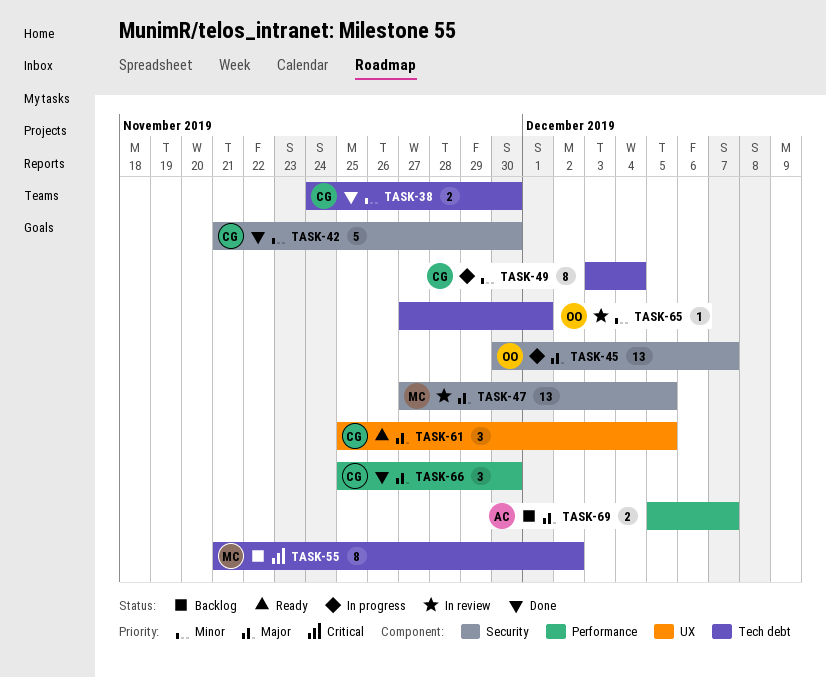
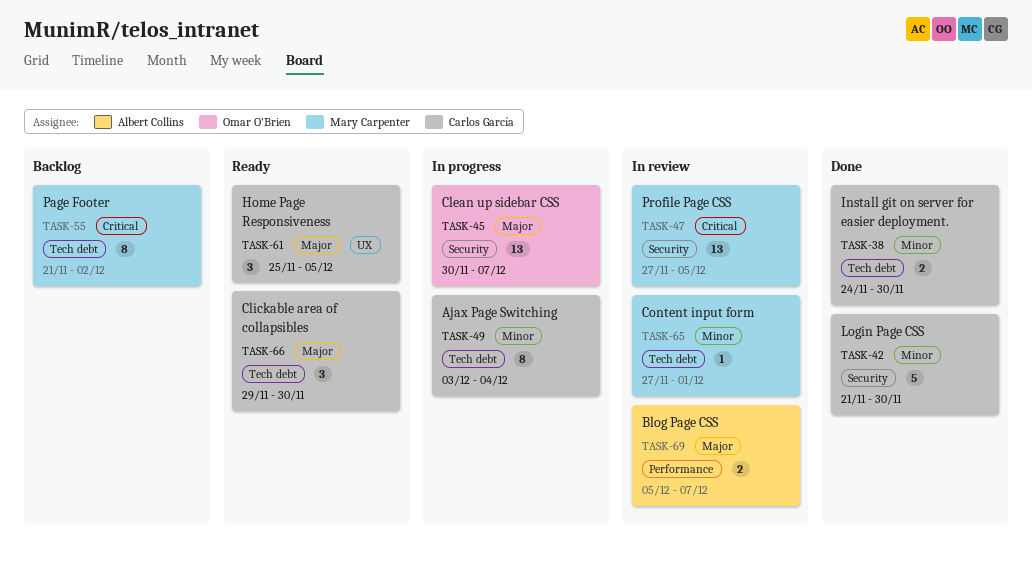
TASK-47, priority: Major -> Critical
TASK-65, owner: Omar O'Brien -> Mary Carpenter
TASK-66, status: Done -> Ready
TASK-66, label: Performance -> Tech debt
TASK-66, start: Nov 25 -> Nov 29
TASK-69, status: Backlog -> In review

